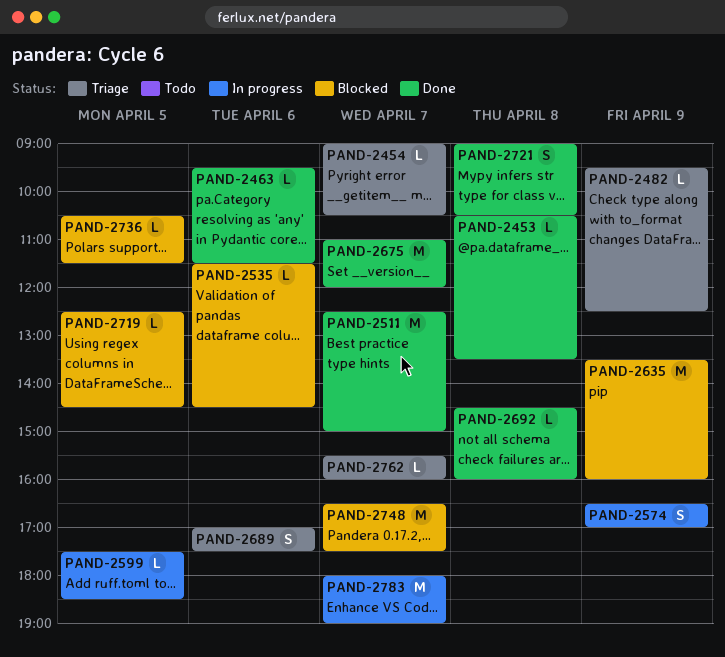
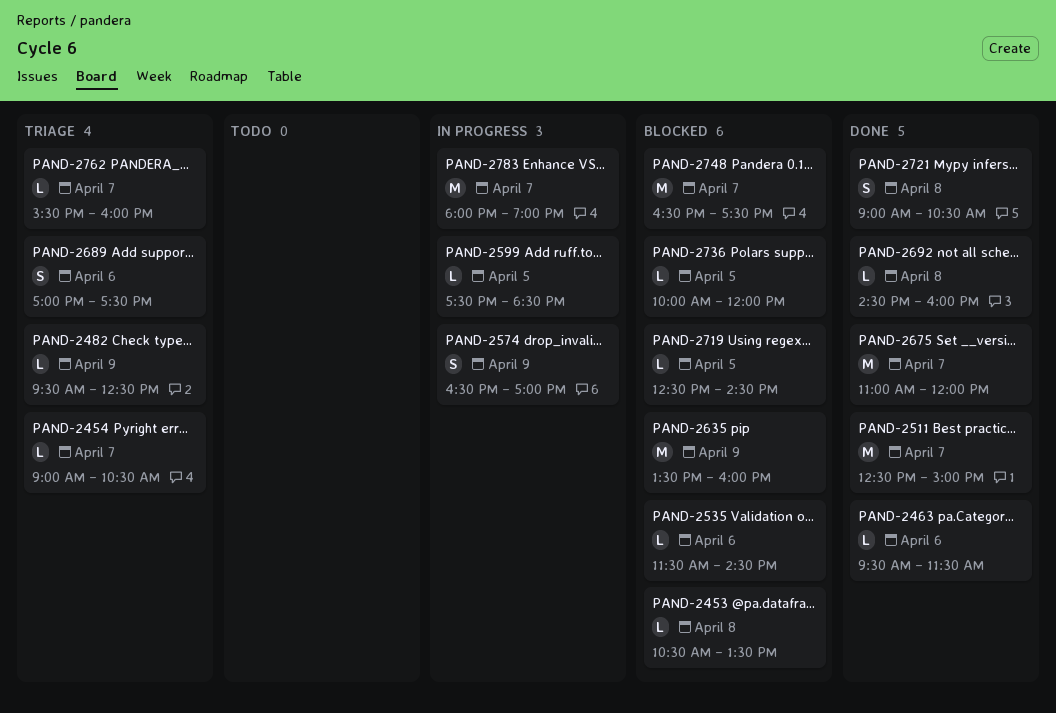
PAND-2453, status: Done -> Blocked
PAND-2736, begins: 10:30 -> 10:00
PAND-2736, ends: 11:30 -> 12:00

